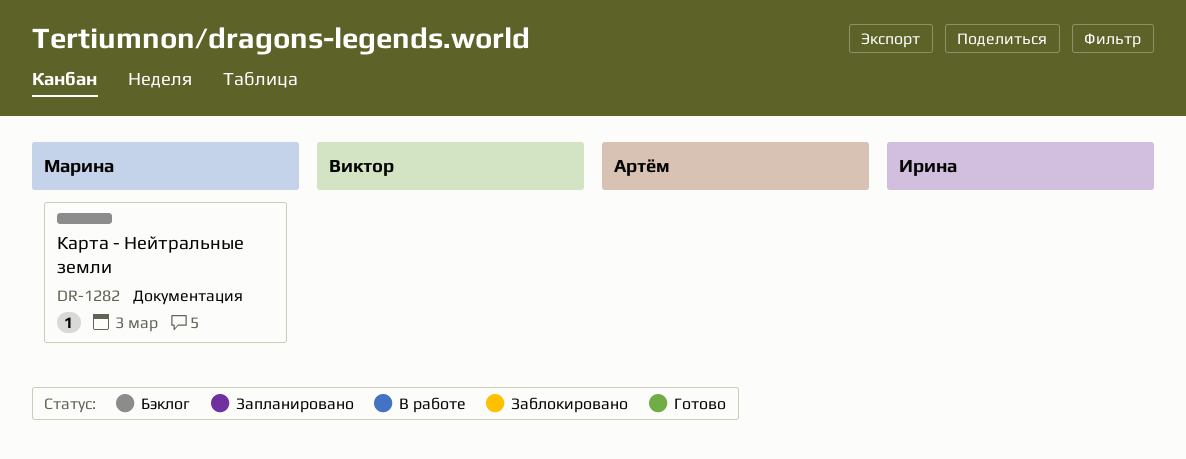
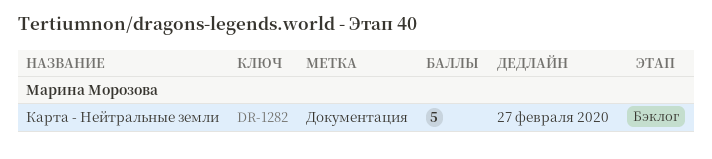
DR-1282, estimate: 1 -> 5
DR-1282, due: Mar 3 -> Feb 27

